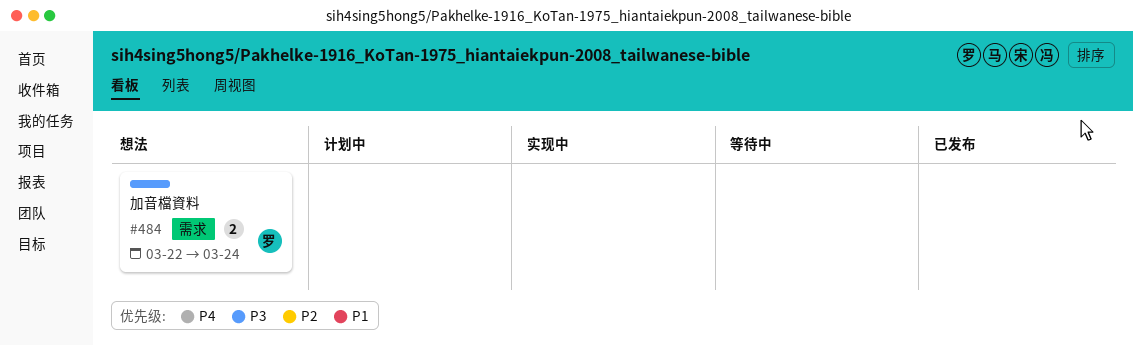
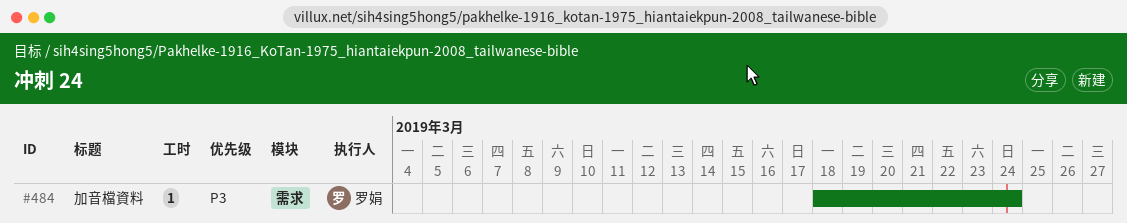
#484, estimate: 2 -> 1
#484, start: Mar 22 -> Mar 18

